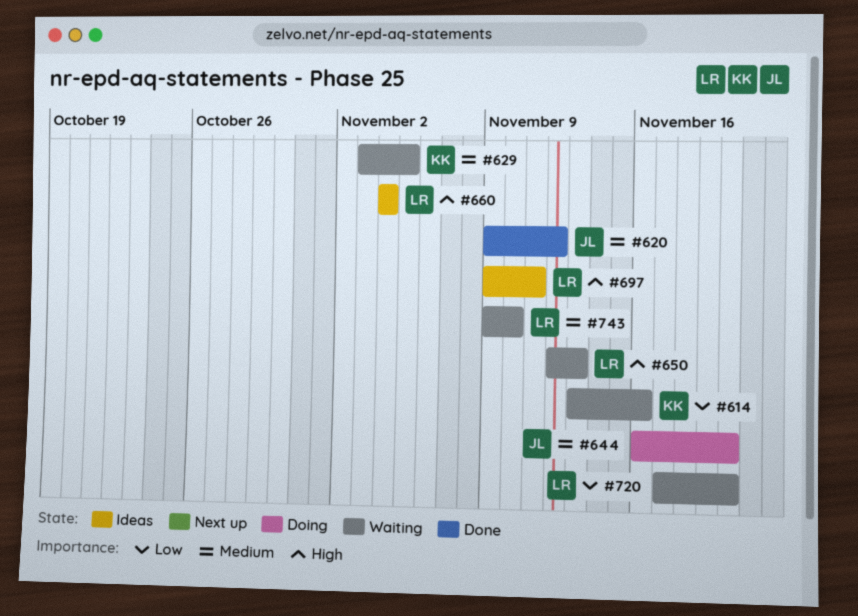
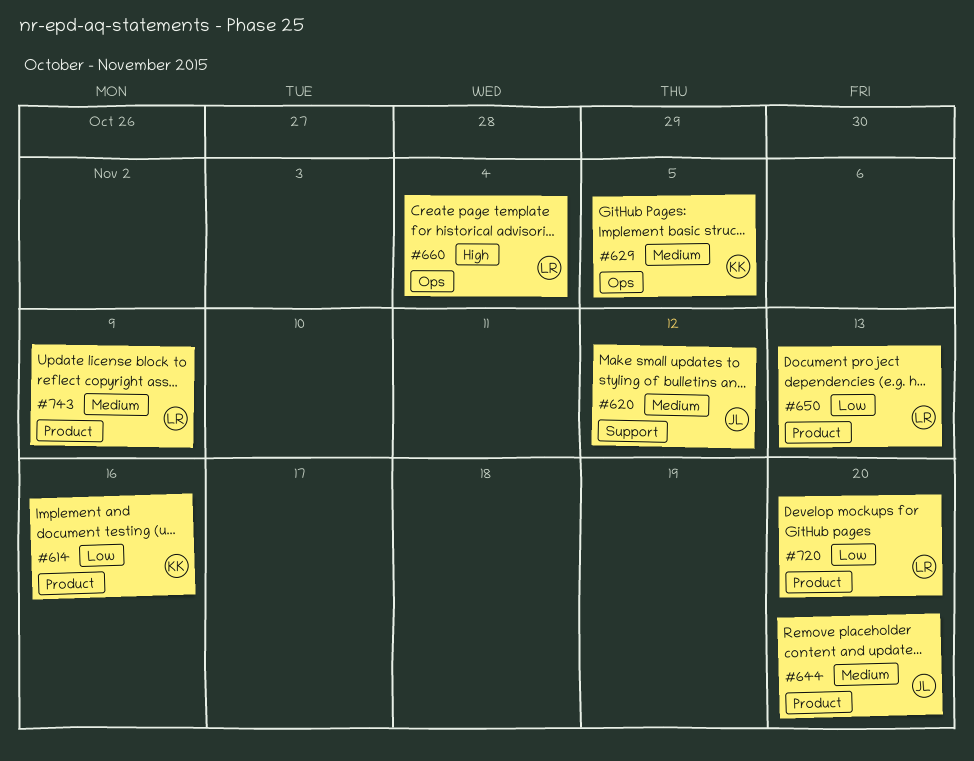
#650, priority: High -> Low
#697: present -> none
#743, due: Nov 10 -> Nov 9

